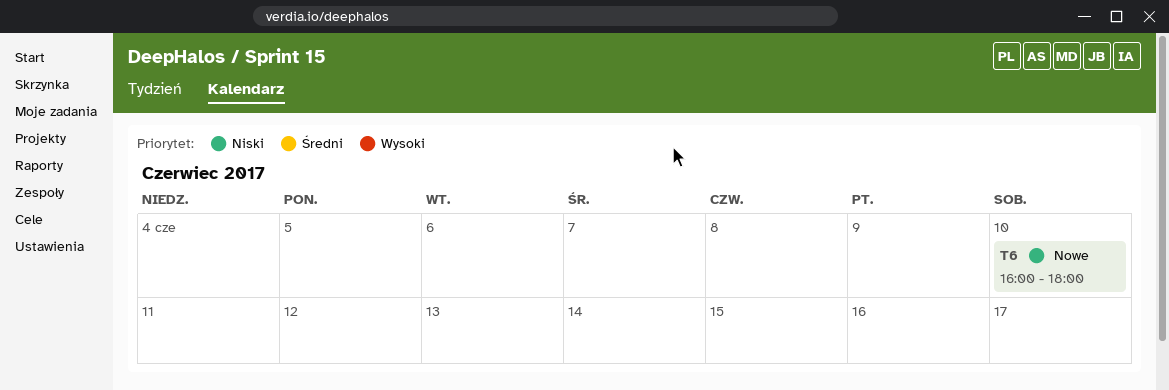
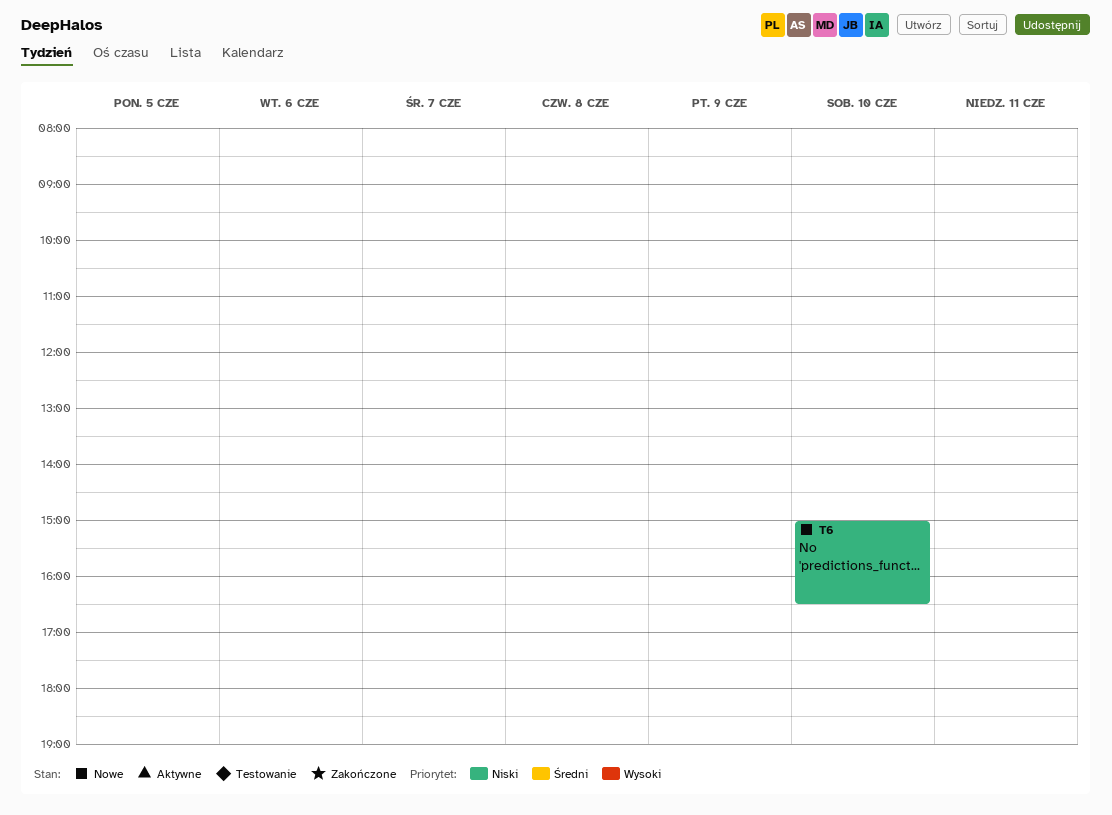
T6, begins: 16:00 -> 15:00
T6, ends: 18:00 -> 16:30

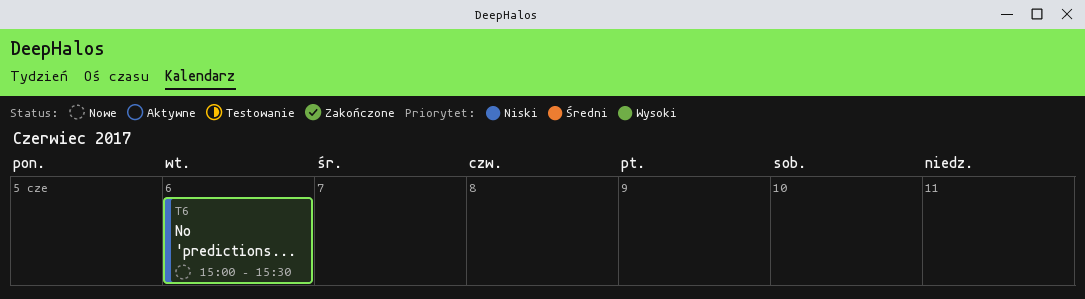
T6, day: Jun 10 -> Jun 6
T6, ends: 16:30 -> 15:30

